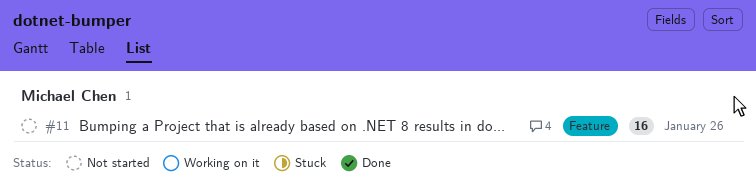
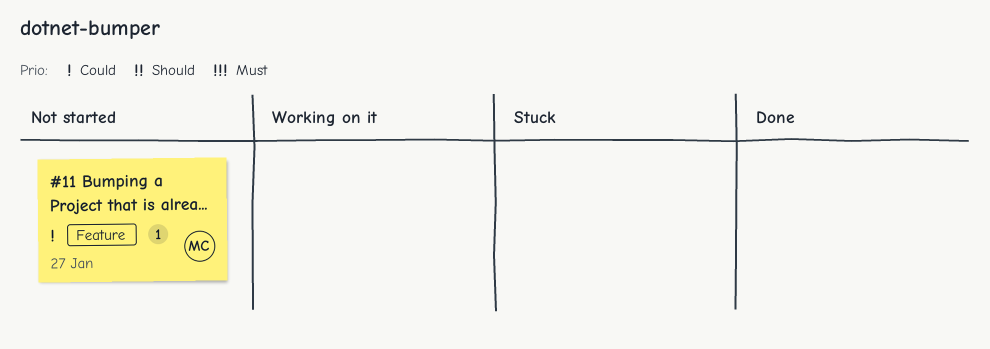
#11, estimate: 16 -> 1
#11, due: Jan 26 -> Jan 27

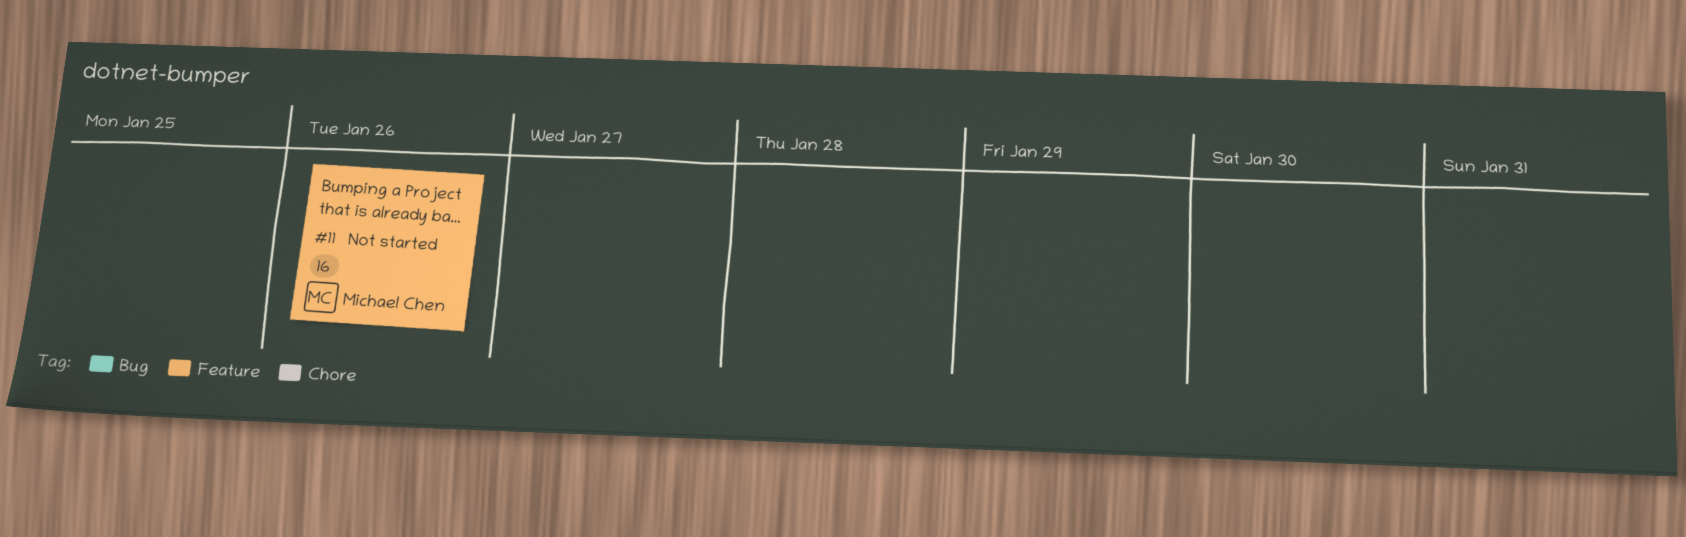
#11, estimate: 1 -> 16
#11, due: Jan 27 -> Jan 26

